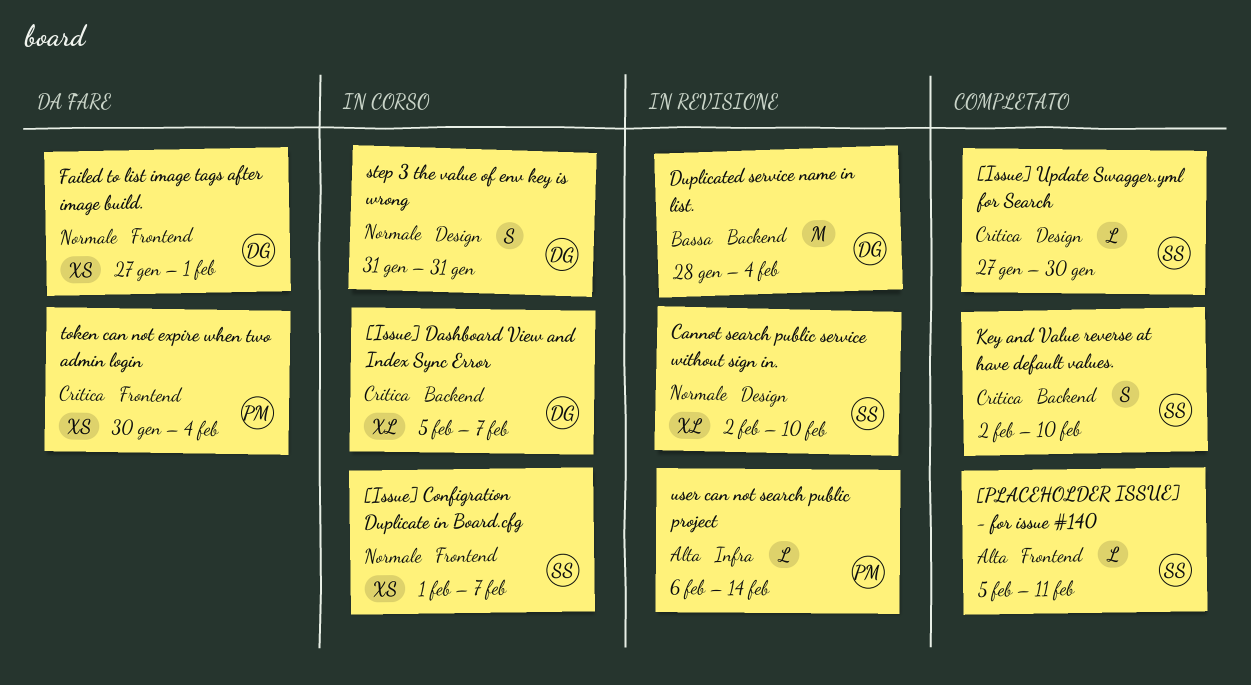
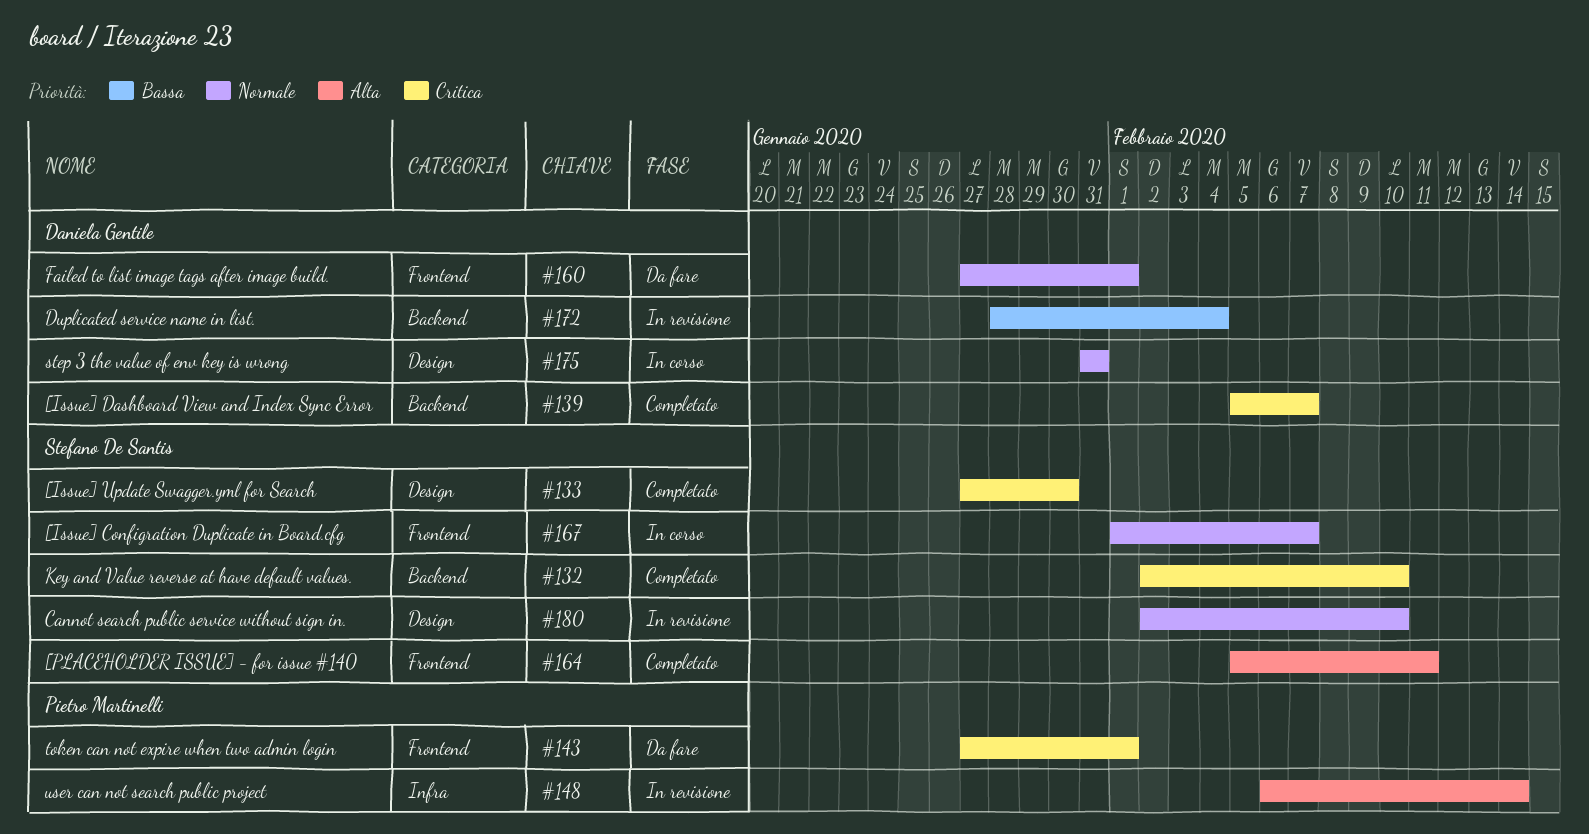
[Issue] Dashboard View and Index Sync Error, status: In corso -> Completato
token can not expire when two admin login, start: Jan 30 -> Jan 27
token can not expire when two admin login, due: Feb 4 -> Feb 1

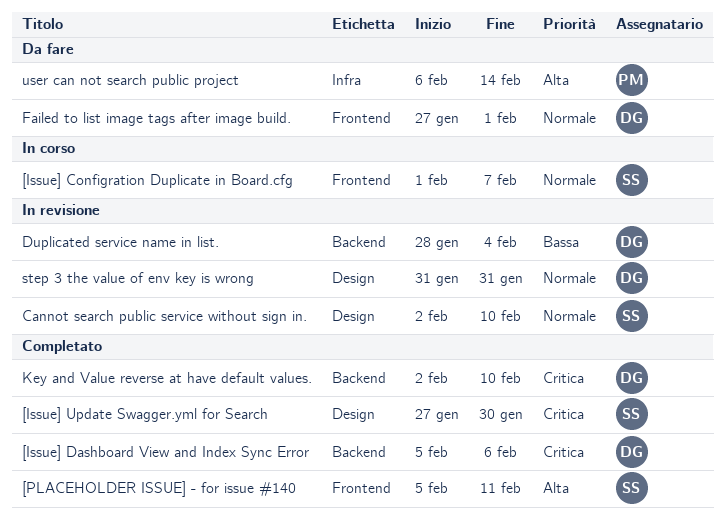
[Issue] Dashboard View and Index Sync Error, due: Feb 7 -> Feb 6
Key and Value reverse at have default values., owner: Stefano De Santis -> Daniela Gentile
step 3 the value of env key is wrong, status: In corso -> In revisione
token can not expire when two admin login: present -> none
user can not search public project, status: In revisione -> Da fare

